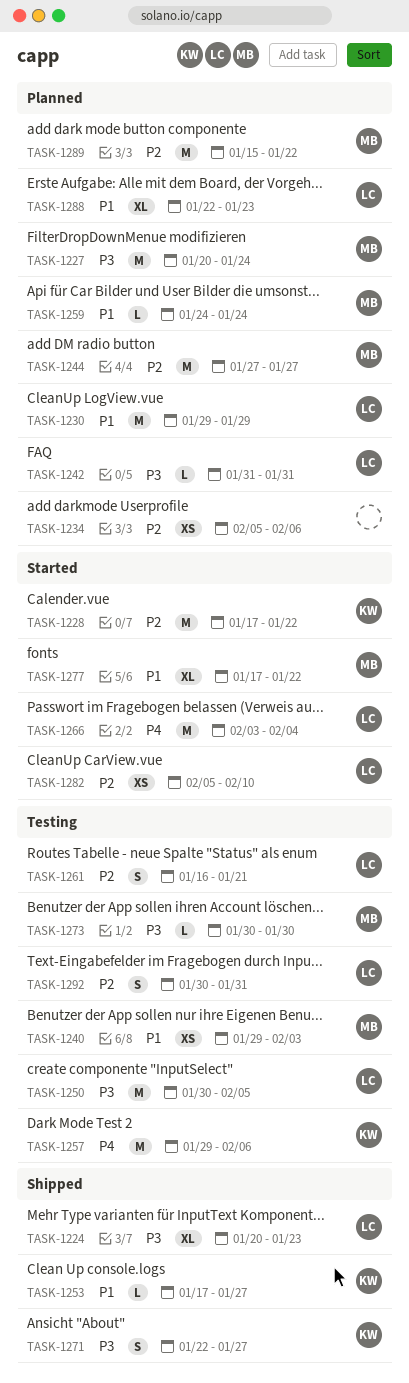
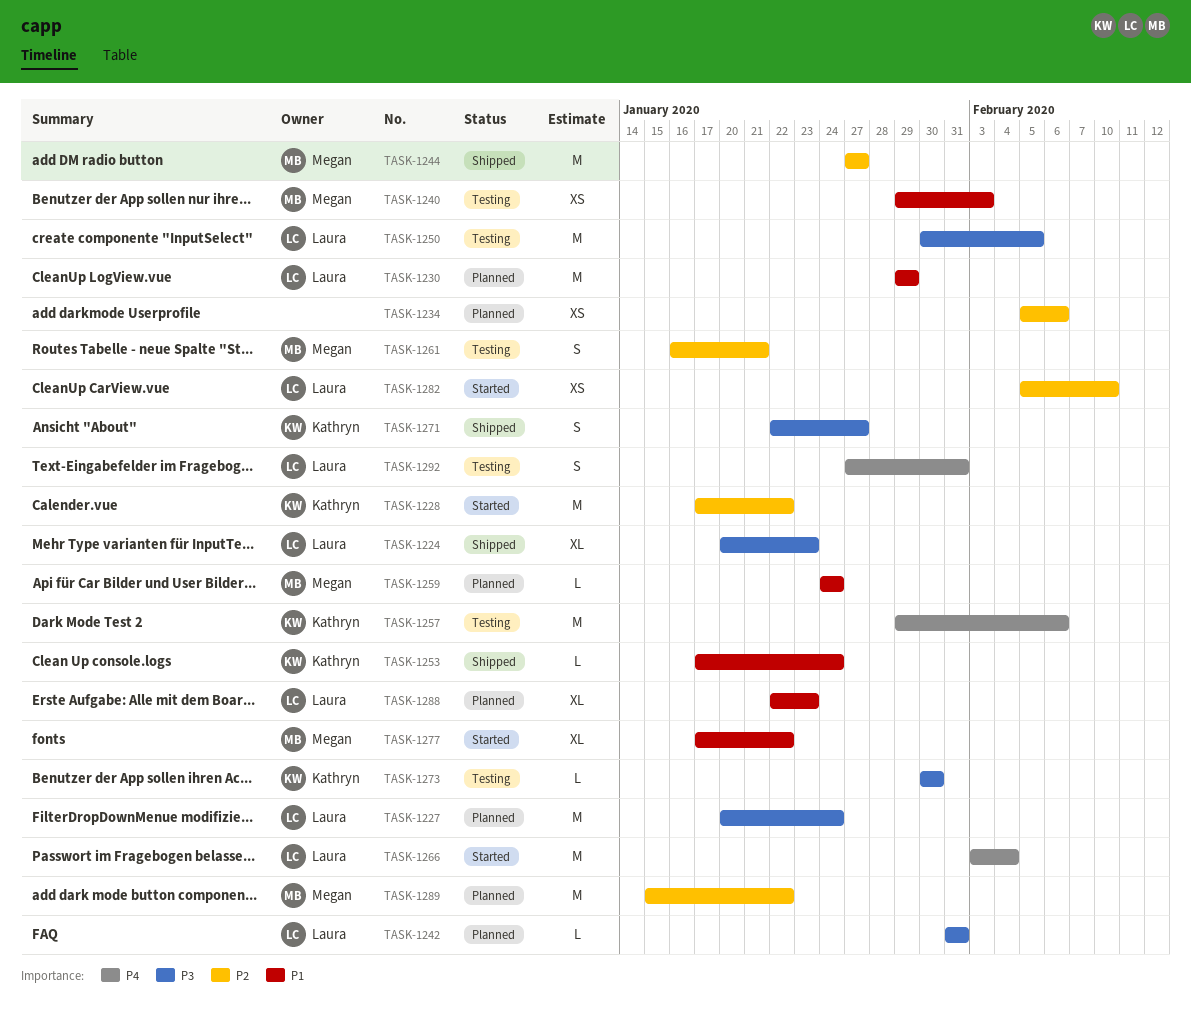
TASK-1227, owner: Megan -> Laura
TASK-1244, status: Planned -> Shipped
TASK-1253, due: Jan 27 -> Jan 24
TASK-1261, owner: Laura -> Megan
TASK-1273, owner: Megan -> Kathryn
TASK-1292, priority: P2 -> P4
TASK-1292, start: Jan 30 -> Jan 27

